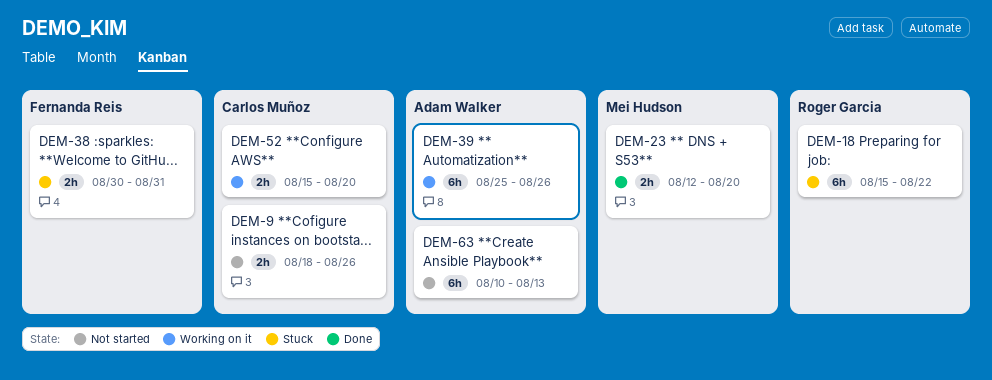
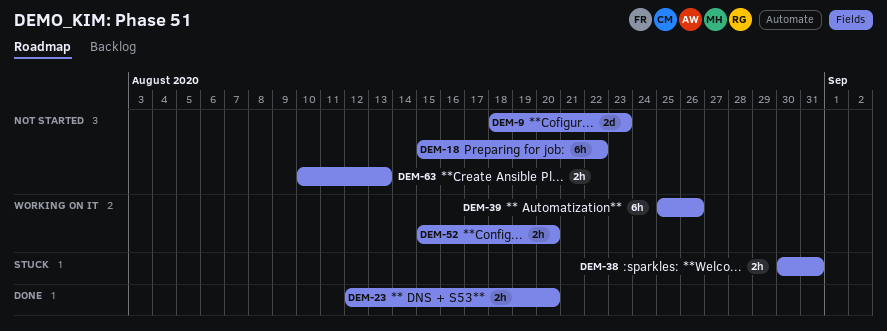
DEM-9, estimate: 2h -> 2d
DEM-9, due: Aug 26 -> Aug 23
DEM-18, status: Stuck -> Not started
DEM-63, estimate: 6h -> 2h

